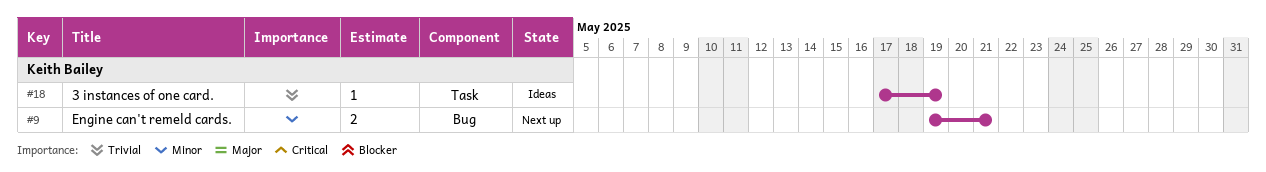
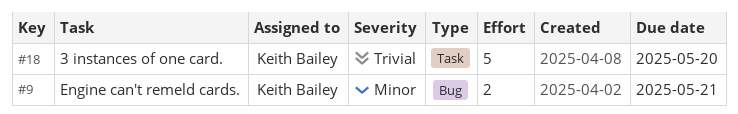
#18, estimate: 1 -> 5
#18, due: May 19 -> May 20

